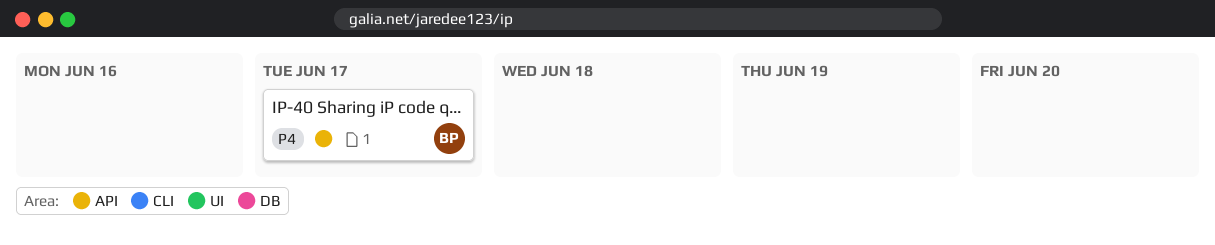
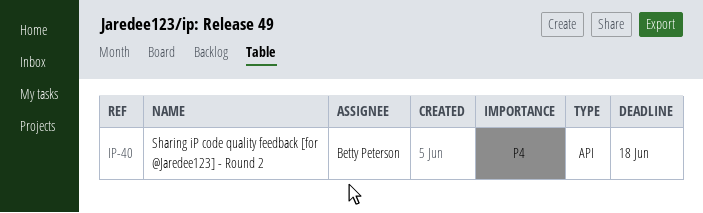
IP-40, due: Jun 17 -> Jun 18

